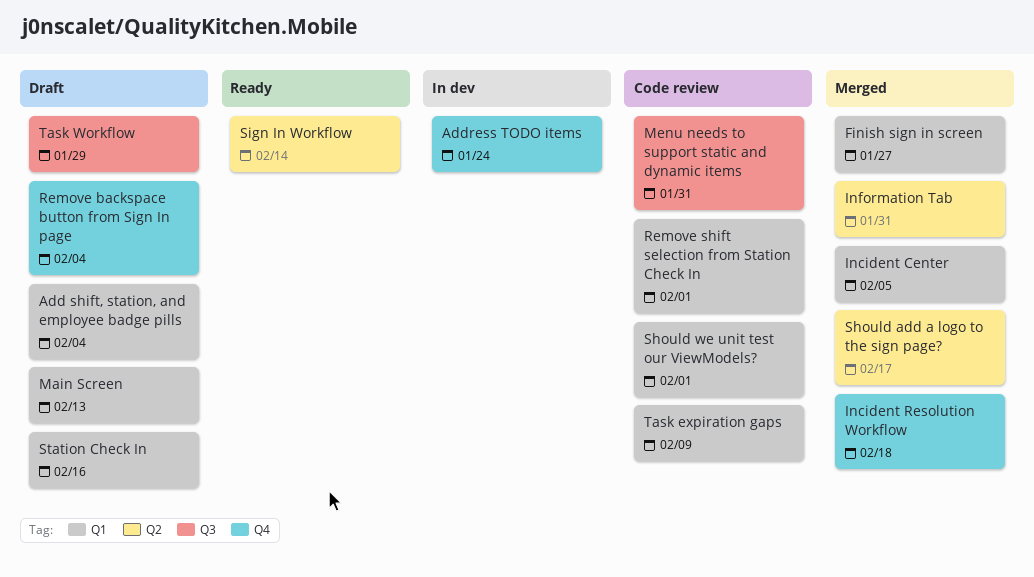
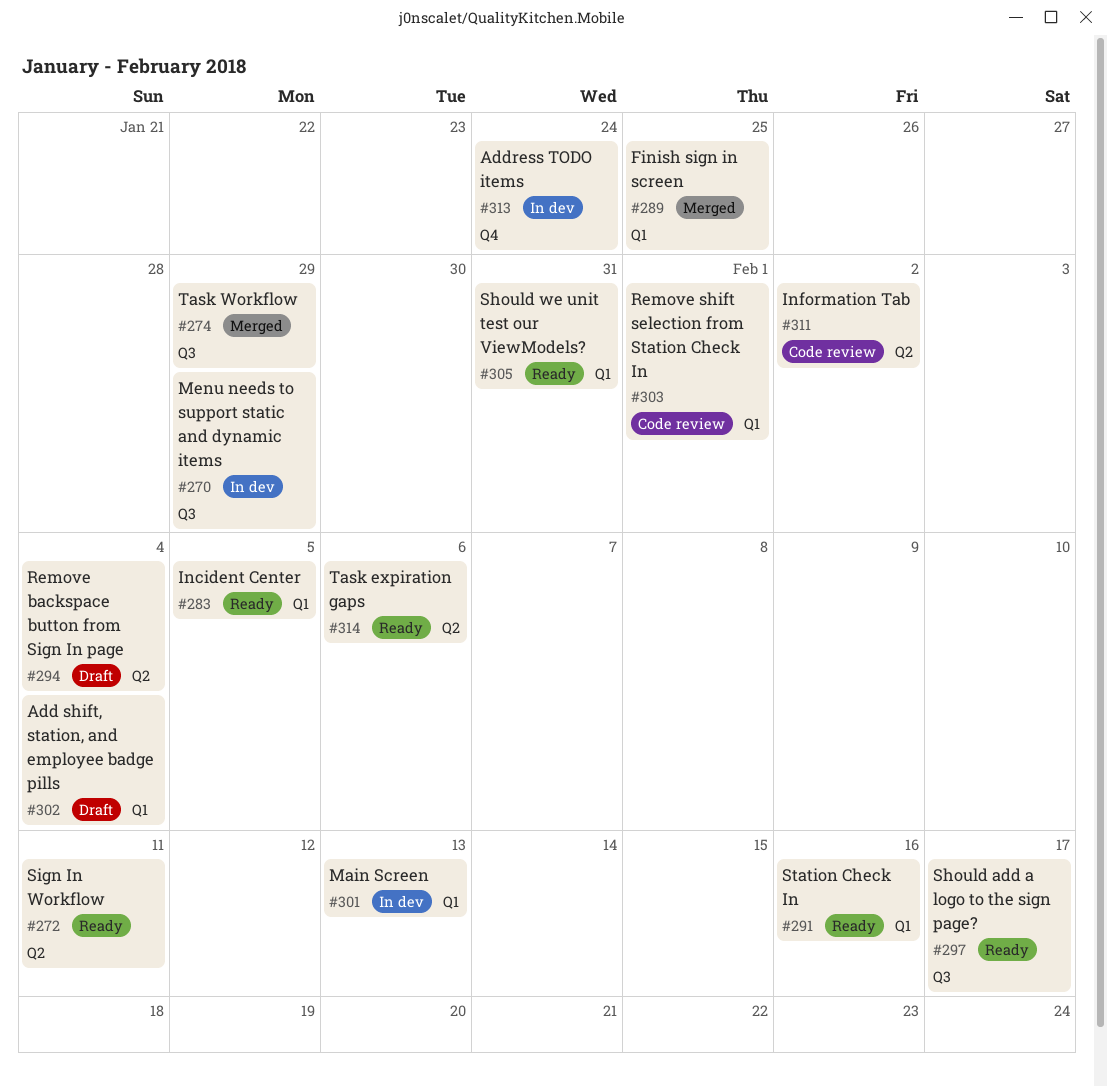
Finish sign in screen, due: Jan 27 -> Jan 25
Incident Center, status: Merged -> Ready
Incident Resolution Workflow: present -> none
Information Tab, status: Merged -> Code review
Information Tab, due: Jan 31 -> Feb 2
Main Screen, status: Draft -> In dev
Menu needs to support static and dynamic items, status: Code review -> In dev
Menu needs to support static and dynamic items, due: Jan 31 -> Jan 29
Remove backspace button from Sign In page, label: Q4 -> Q2
Should add a logo to the sign page?, status: Merged -> Ready
Should add a logo to the sign page?, label: Q2 -> Q3
Should we unit test our ViewModels?, status: Code review -> Ready
Should we unit test our ViewModels?, due: Feb 1 -> Jan 31
Sign In Workflow, due: Feb 14 -> Feb 11
Station Check In, status: Draft -> Ready
Task expiration gaps, status: Code review -> Ready
Task expiration gaps, label: Q1 -> Q2
Task expiration gaps, due: Feb 9 -> Feb 6
Task Workflow, status: Draft -> Merged

